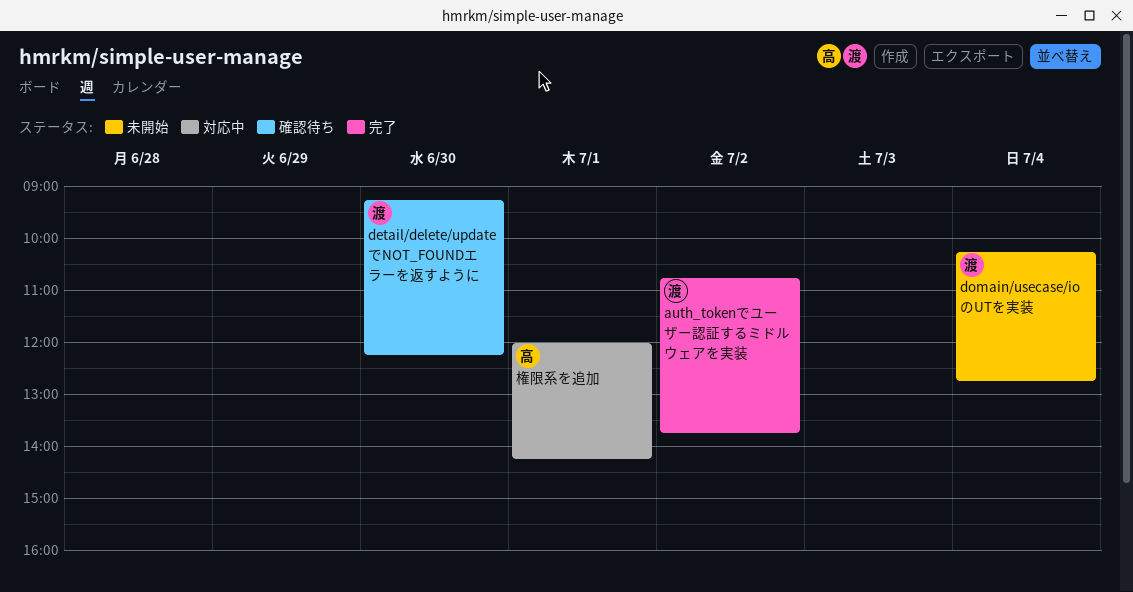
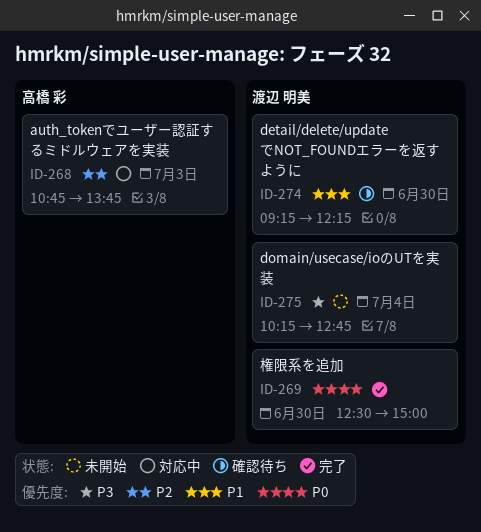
auth_tokenでユーザー認証するミドルウェアを実装, status: 完了 -> 対応中
auth_tokenでユーザー認証するミドルウェアを実装, owner: 渡辺 明美 -> 高橋 彩
auth_tokenでユーザー認証するミドルウェアを実装, day: Jul 2 -> Jul 3
権限系を追加, status: 対応中 -> 完了
権限系を追加, owner: 高橋 彩 -> 渡辺 明美
権限系を追加, day: Jul 1 -> Jun 30
権限系を追加, begins: 12:00 -> 12:30
権限系を追加, ends: 14:15 -> 15:00

